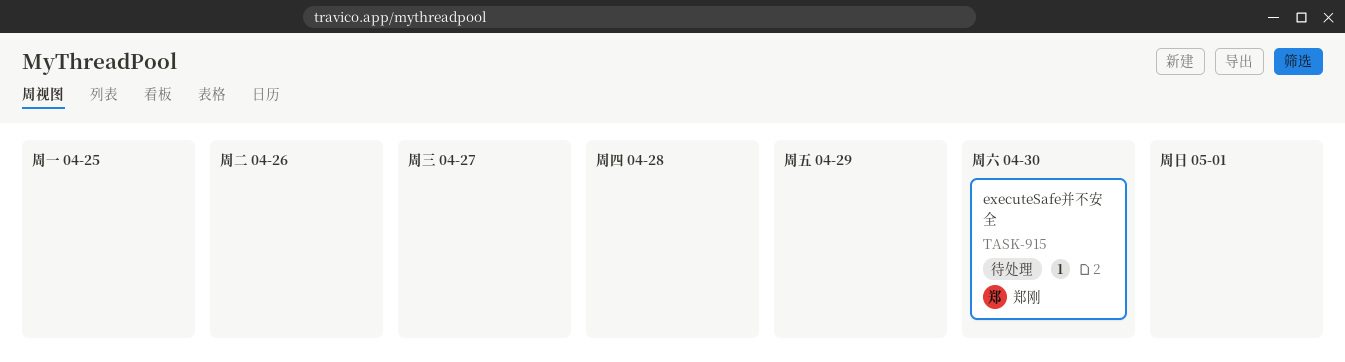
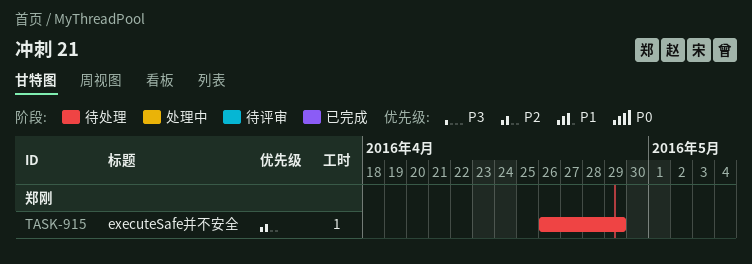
TASK-915, due: Apr 30 -> Apr 29

